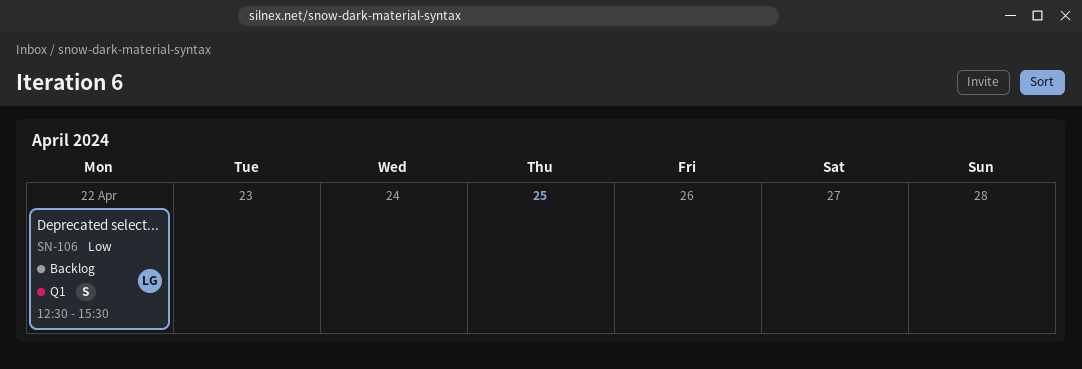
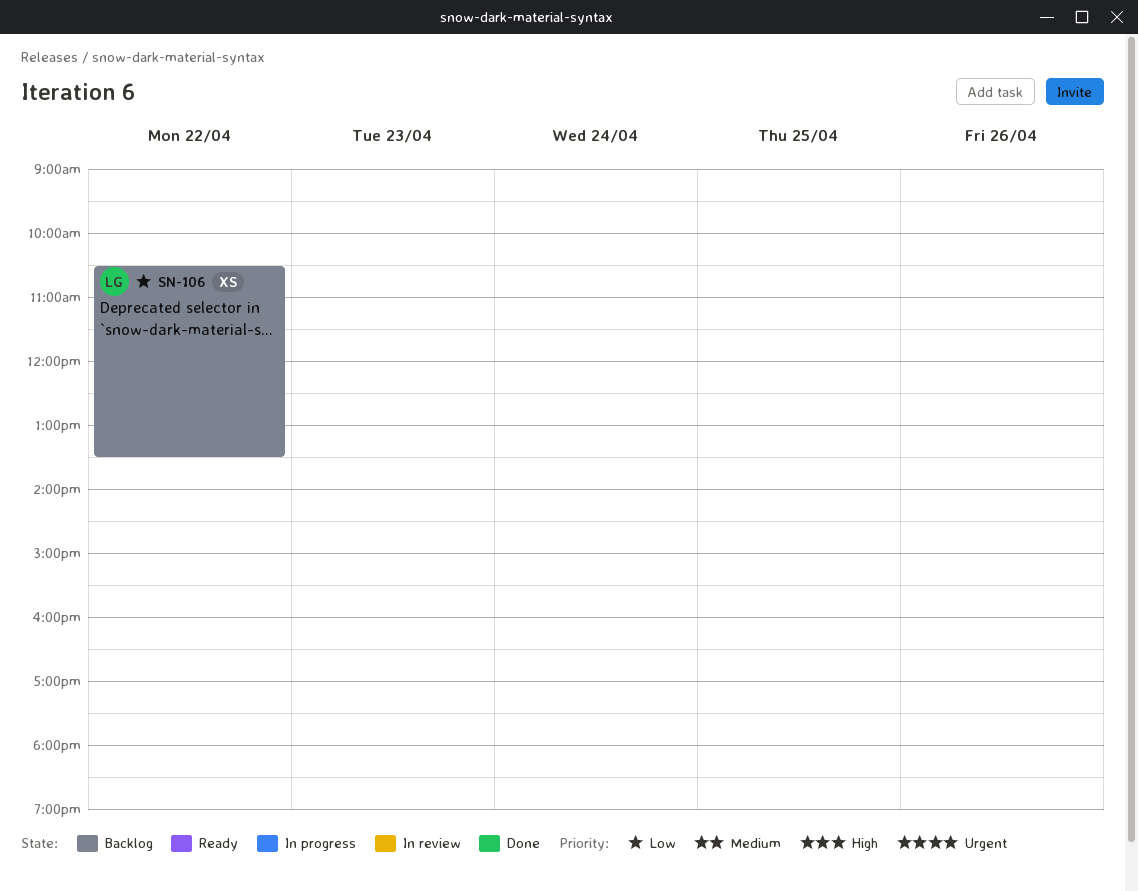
SN-106, estimate: S -> XS
SN-106, begins: 12:30 -> 10:30
SN-106, ends: 15:30 -> 13:30

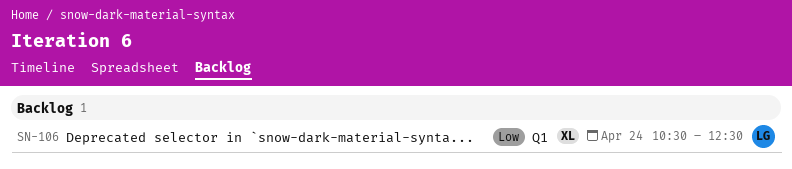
SN-106, estimate: XS -> XL
SN-106, day: Apr 22 -> Apr 24
SN-106, ends: 13:30 -> 12:30

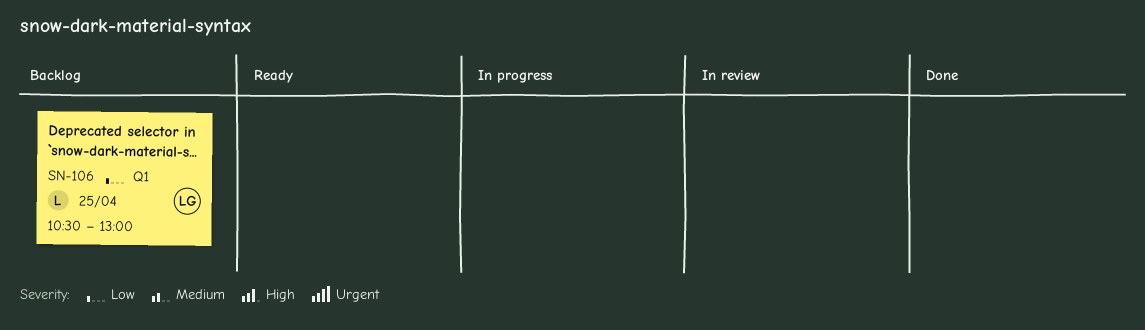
SN-106, estimate: XL -> L
SN-106, day: Apr 24 -> Apr 25
SN-106, ends: 12:30 -> 13:00

